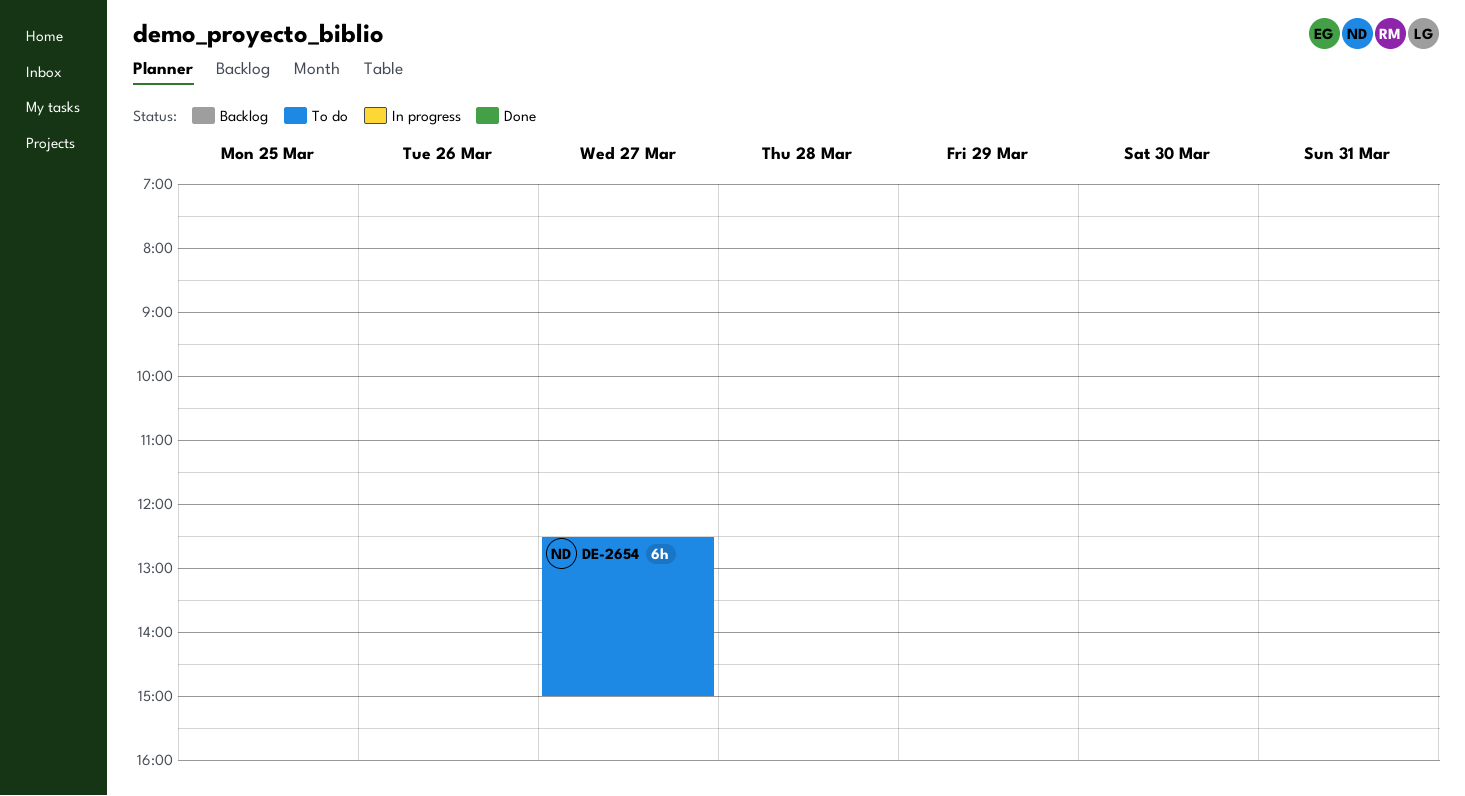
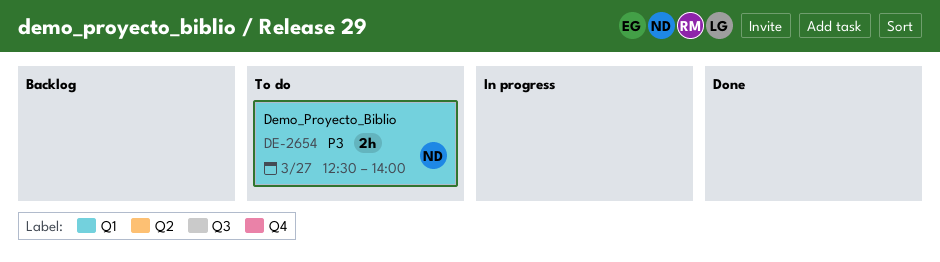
DE-2654, estimate: 6h -> 2h
DE-2654, ends: 15:00 -> 14:00

